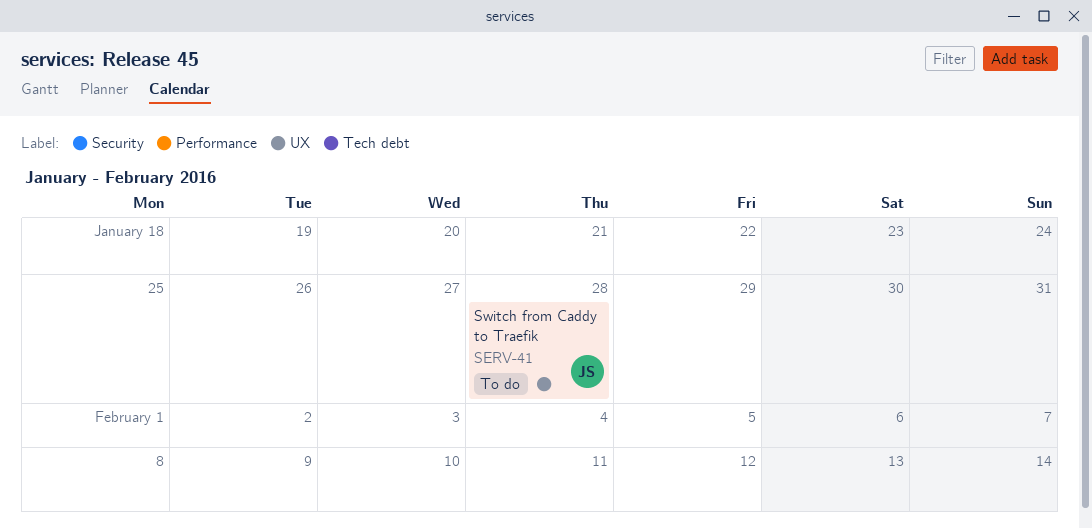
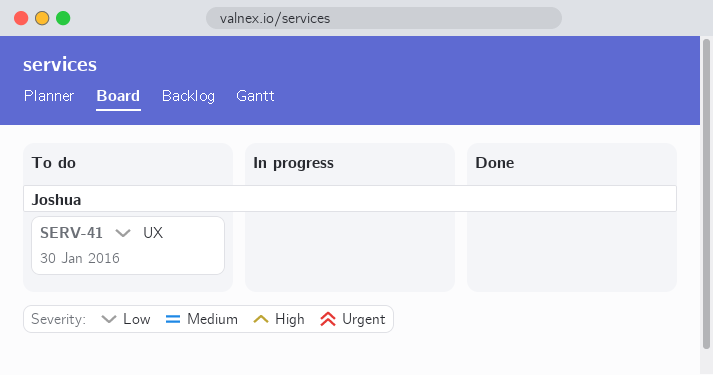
SERV-41, due: Jan 28 -> Jan 30

